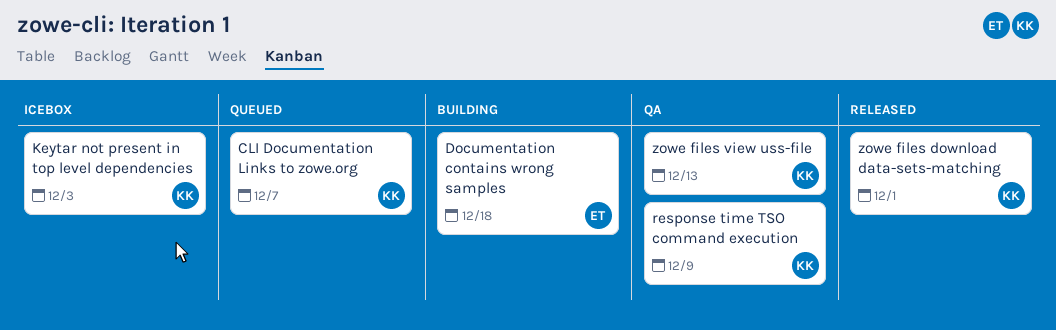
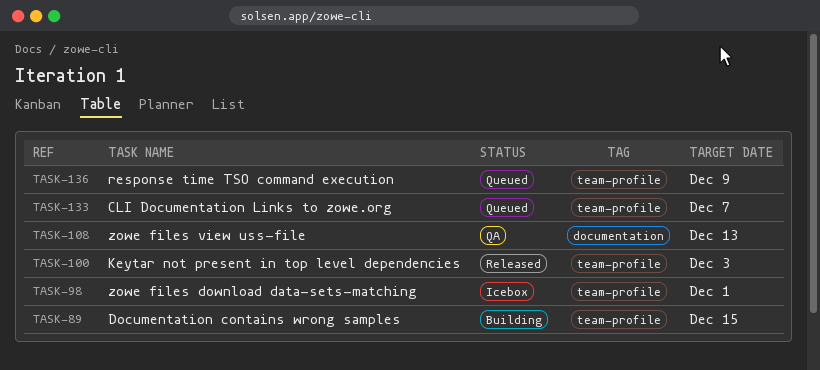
Documentation contains wrong samples, due: Dec 18 -> Dec 15
Keytar not present in top level dependencies, status: Icebox -> Released
response time TSO command execution, status: QA -> Queued
zowe files download data-sets-matching, status: Released -> Icebox

